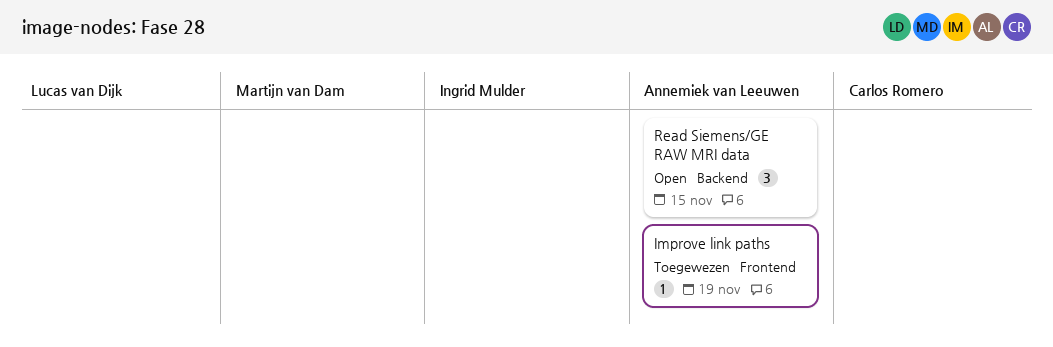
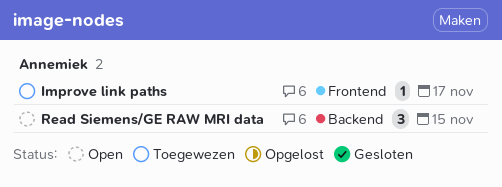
Improve link paths, day: Nov 19 -> Nov 17

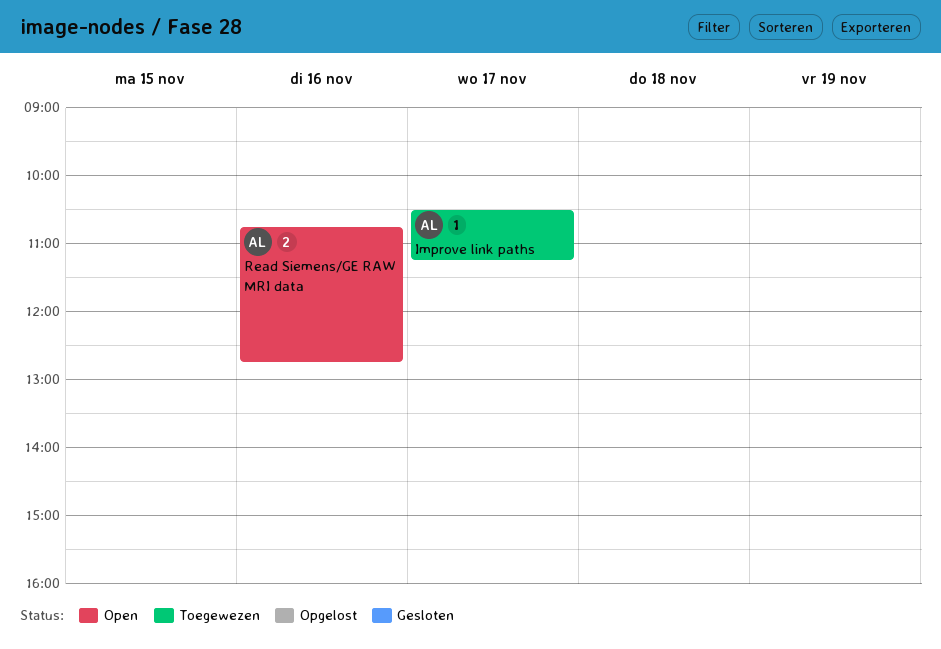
Read Siemens/GE RAW MRI data, estimate: 3 -> 2
Read Siemens/GE RAW MRI data, day: Nov 15 -> Nov 16

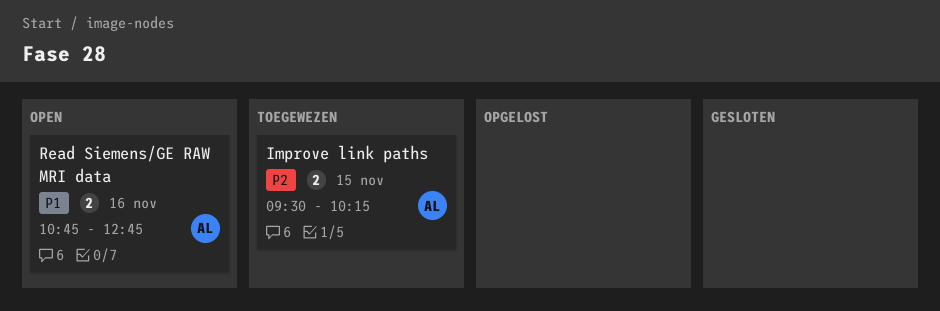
Improve link paths, estimate: 1 -> 2
Improve link paths, day: Nov 17 -> Nov 15
Improve link paths, begins: 10:30 -> 09:30
Improve link paths, ends: 11:15 -> 10:15

